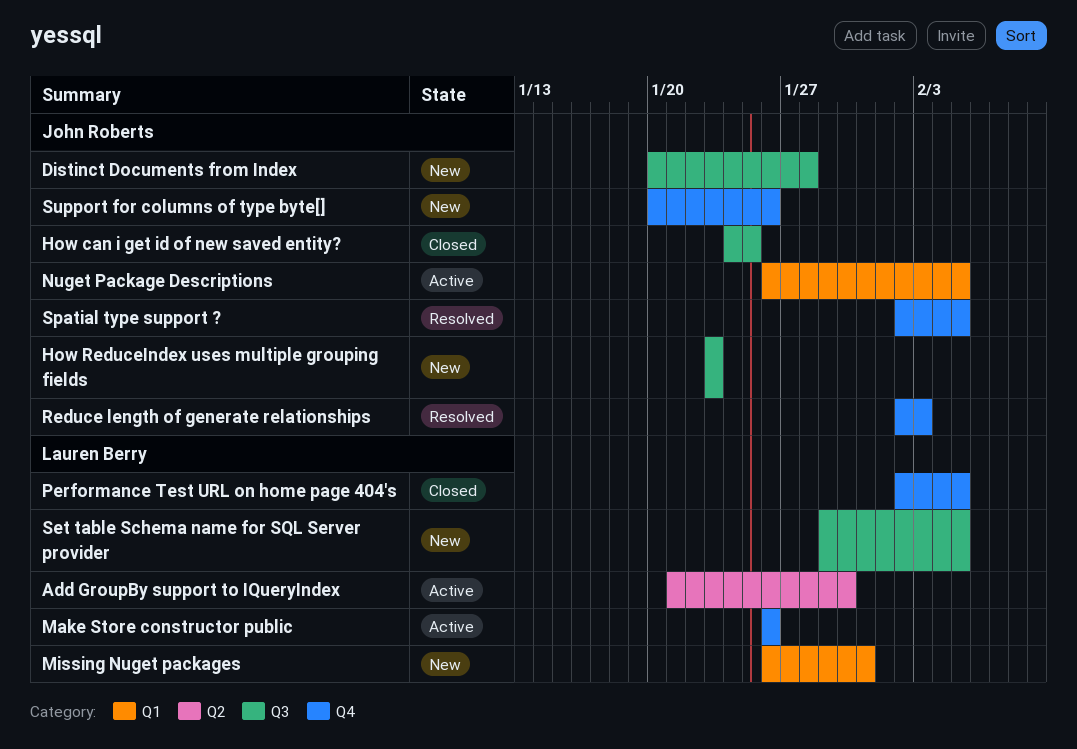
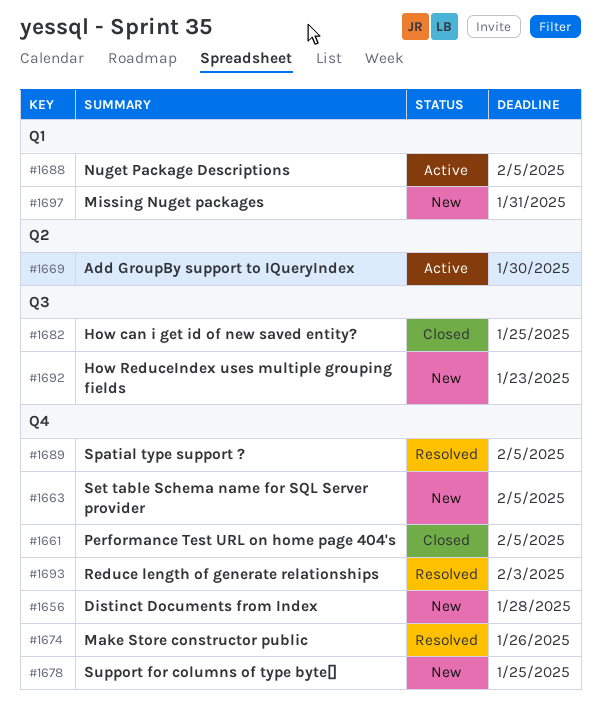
Distinct Documents from Index, label: Q3 -> Q4
Make Store constructor public, status: Active -> Resolved
Set table Schema name for SQL Server provider, label: Q3 -> Q4
Support for columns of type byte[], due: Jan 26 -> Jan 25

